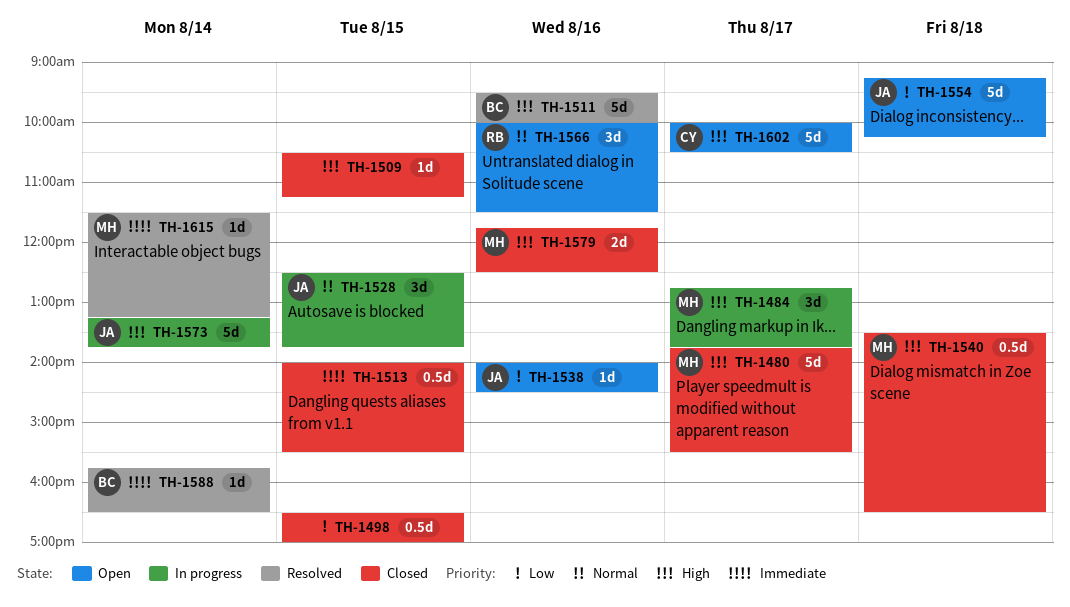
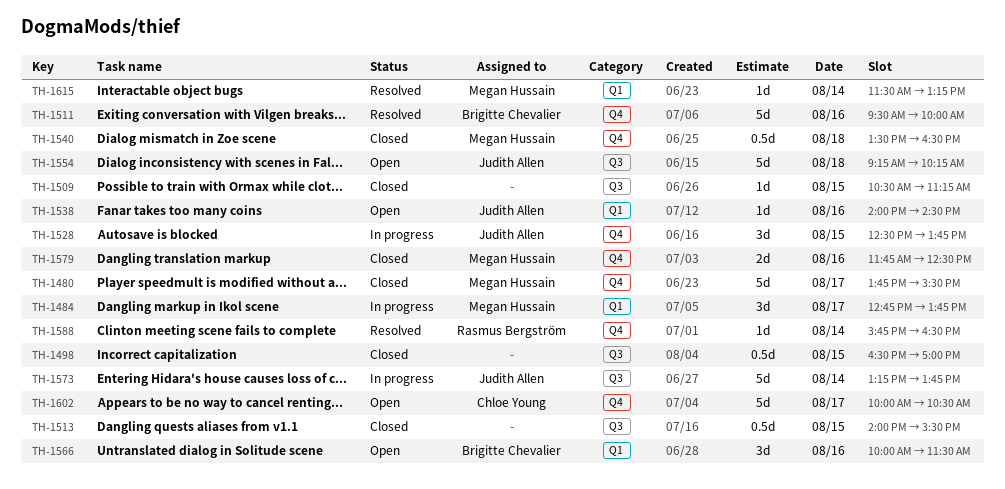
TH-1566, owner: Rasmus Bergström -> Brigitte Chevalier
TH-1588, owner: Brigitte Chevalier -> Rasmus Bergström

